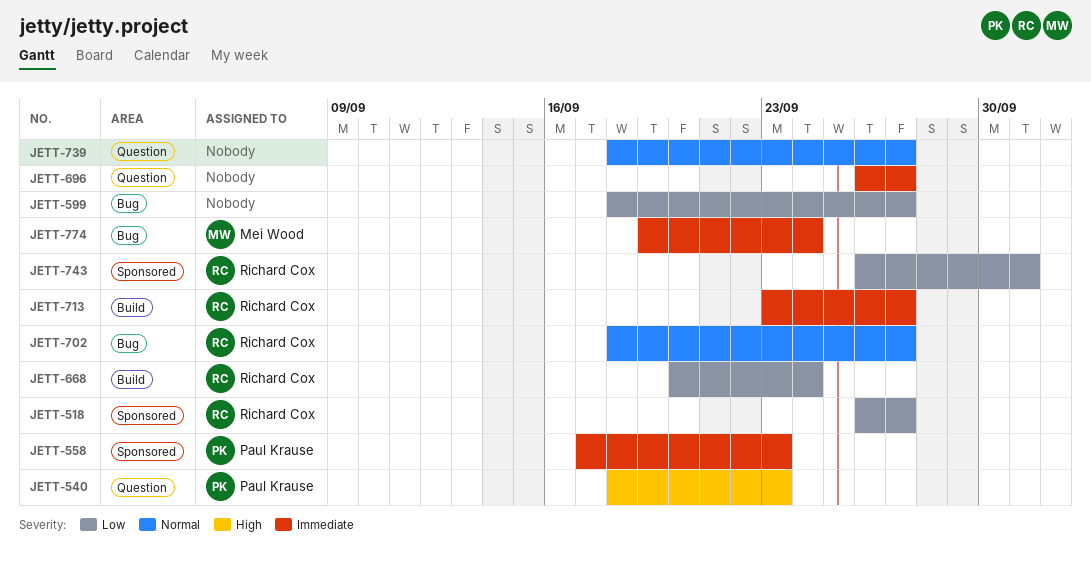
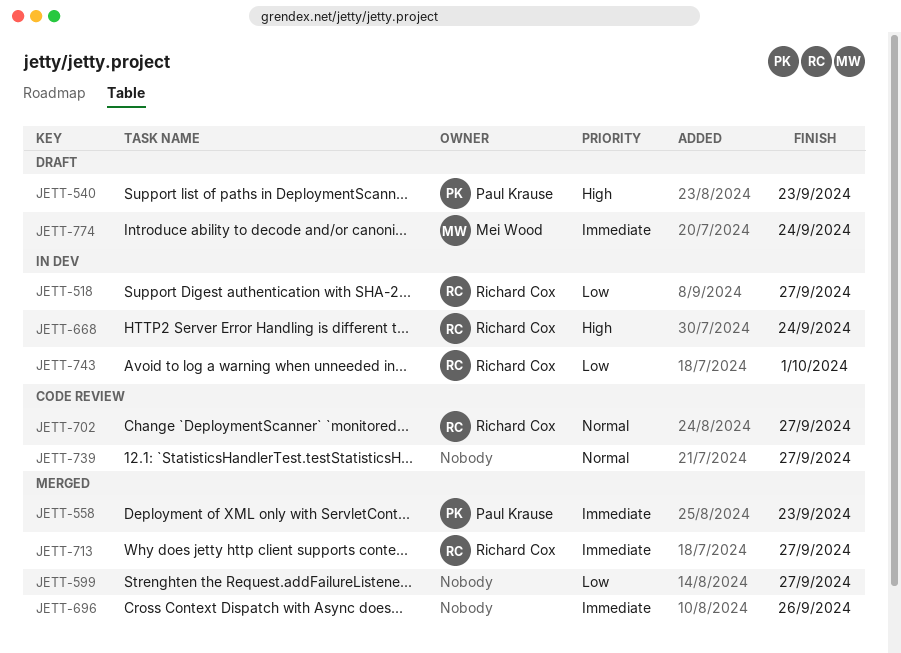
JETT-668, priority: Low -> High
JETT-696, due: Sep 27 -> Sep 26

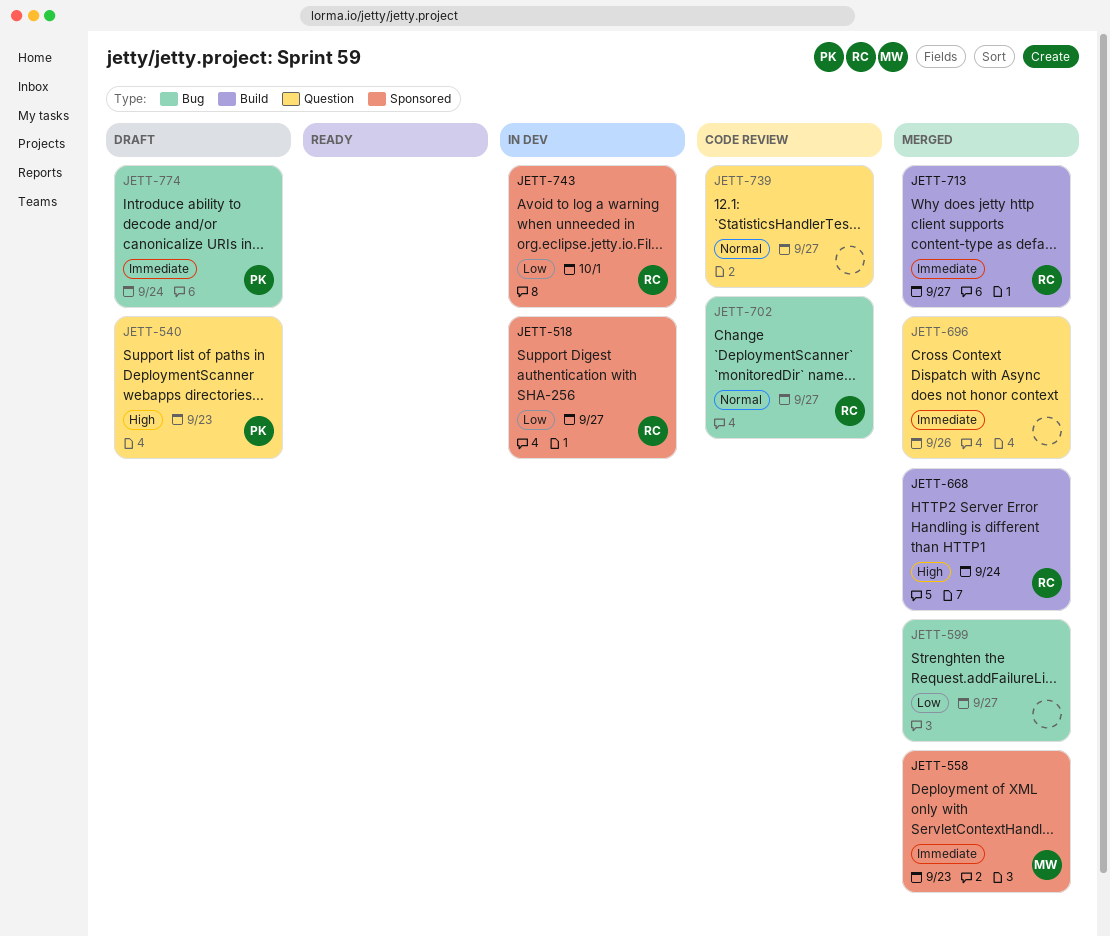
JETT-558, owner: Paul Krause -> Mei Wood
JETT-668, status: In dev -> Merged
JETT-774, owner: Mei Wood -> Paul Krause

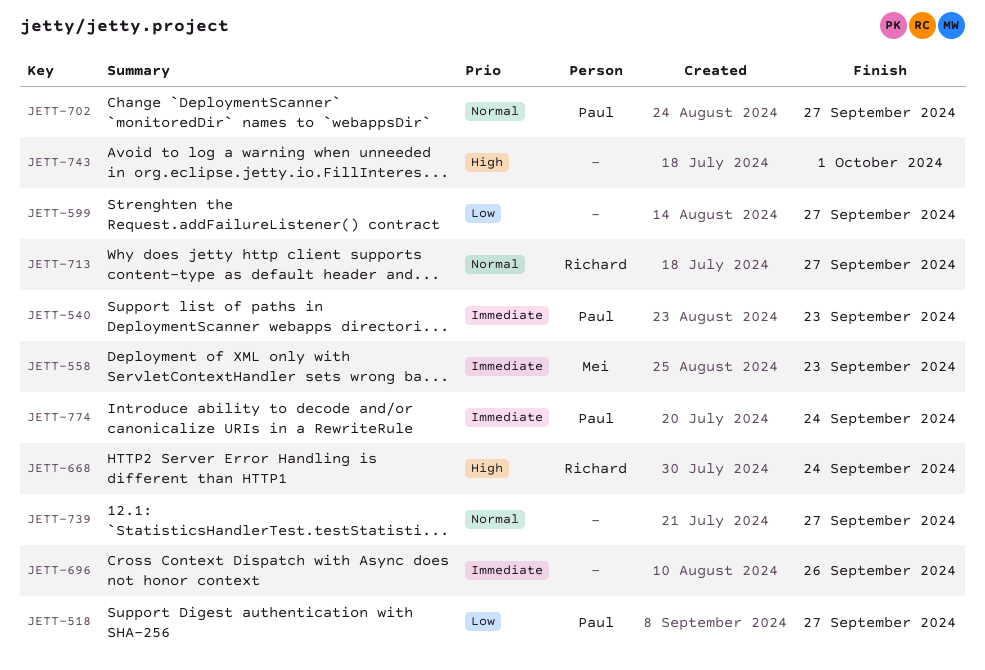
JETT-518, owner: Richard -> Paul
JETT-540, priority: High -> Immediate
JETT-702, owner: Richard -> Paul
JETT-713, priority: Immediate -> Normal
JETT-743, owner: Richard -> none
JETT-743, priority: Low -> High

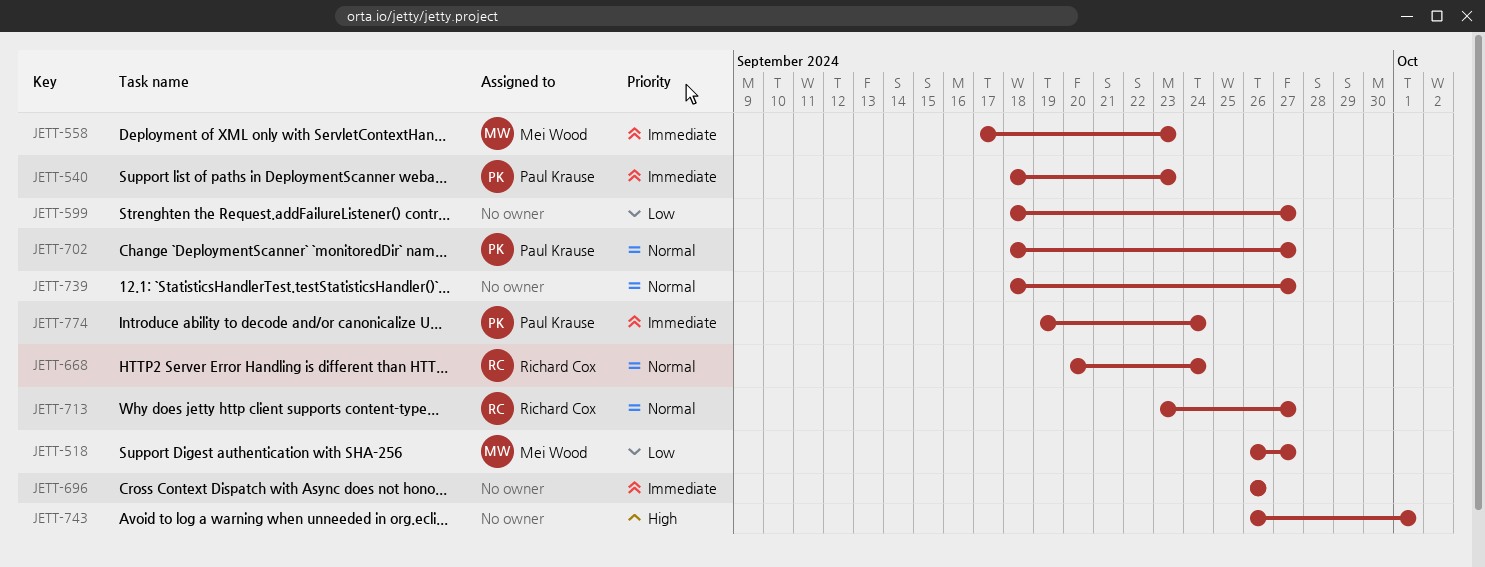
JETT-518, owner: Paul Krause -> Mei Wood
JETT-668, priority: High -> Normal

